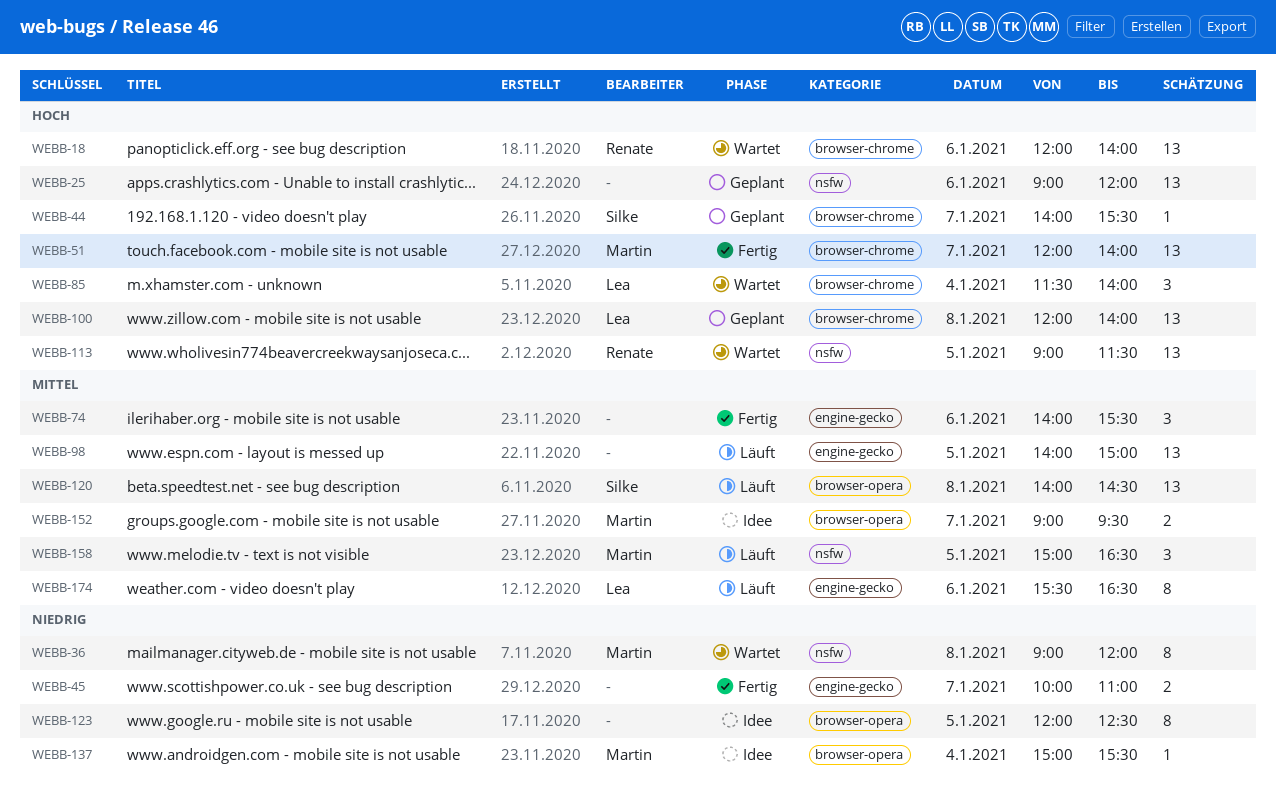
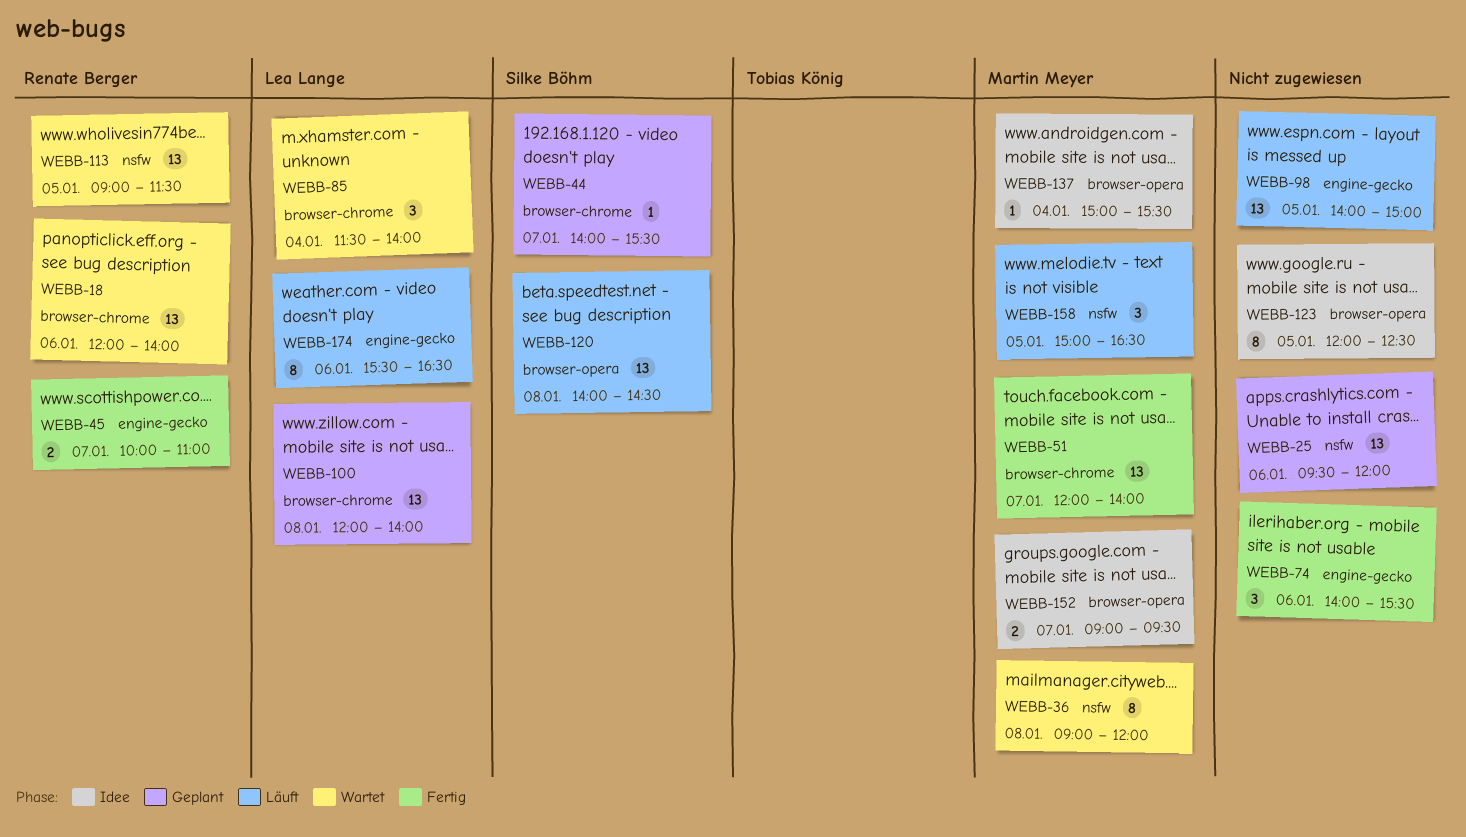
WEBB-25, begins: 09:00 -> 09:30
WEBB-45, owner: none -> Renate Berger

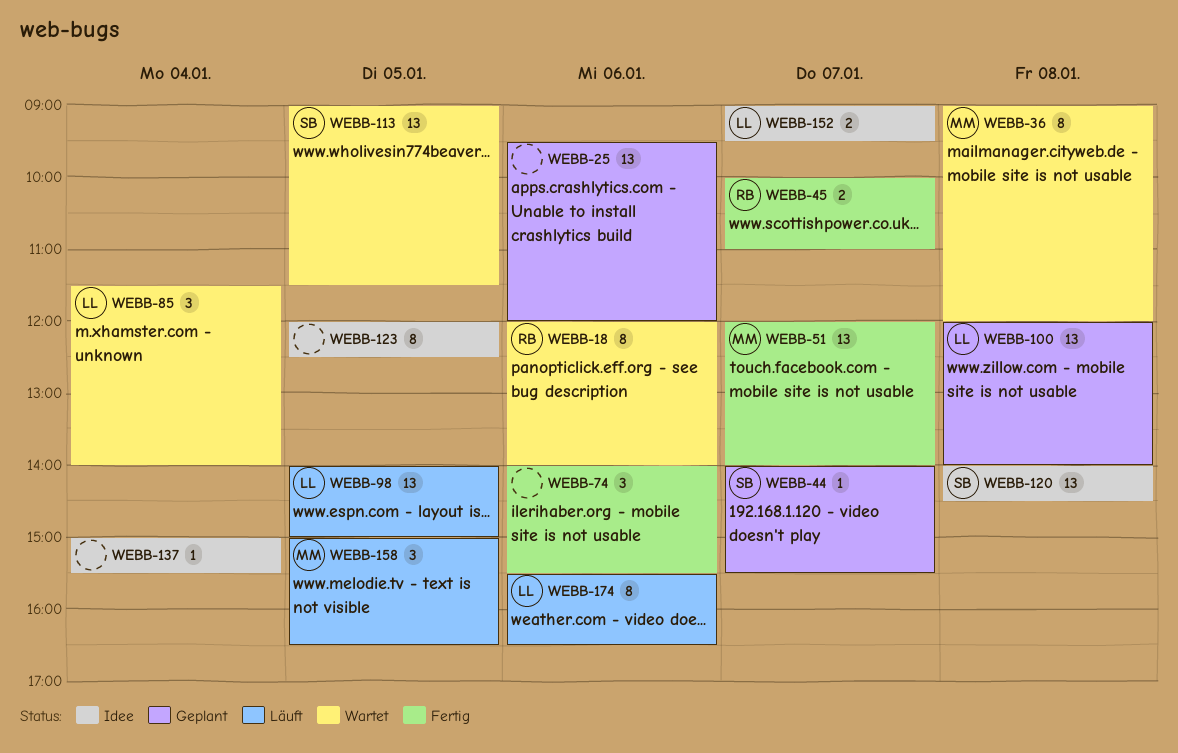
WEBB-18, estimate: 13 -> 8
WEBB-98, owner: none -> Lea Lange
WEBB-113, owner: Renate Berger -> Silke Böhm
WEBB-120, status: Läuft -> Idee
WEBB-137, owner: Martin Meyer -> none
WEBB-152, owner: Martin Meyer -> Lea Lange

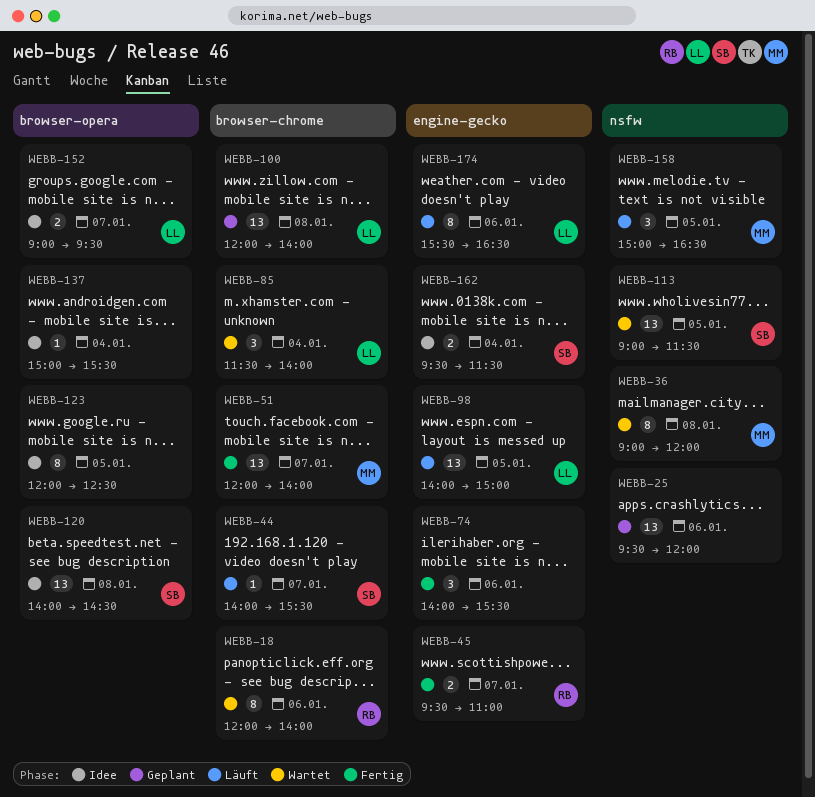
WEBB-44, status: Geplant -> Läuft
WEBB-45, begins: 10:00 -> 09:30
WEBB-162: none -> present

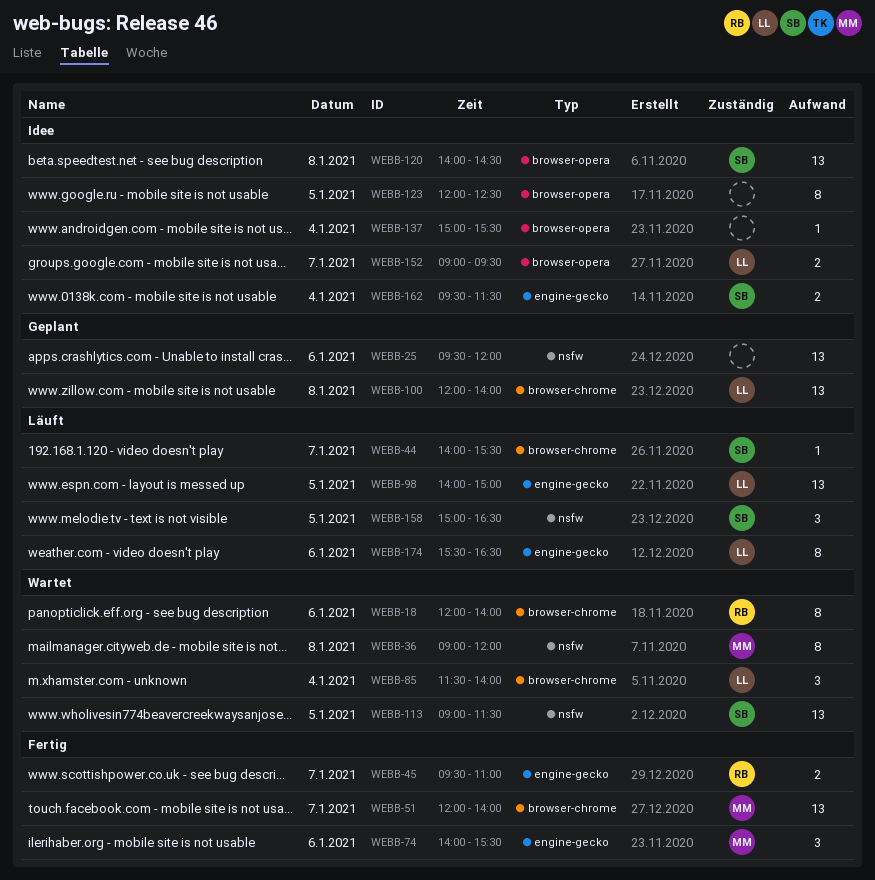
WEBB-74, owner: none -> MM
WEBB-158, owner: MM -> SB

